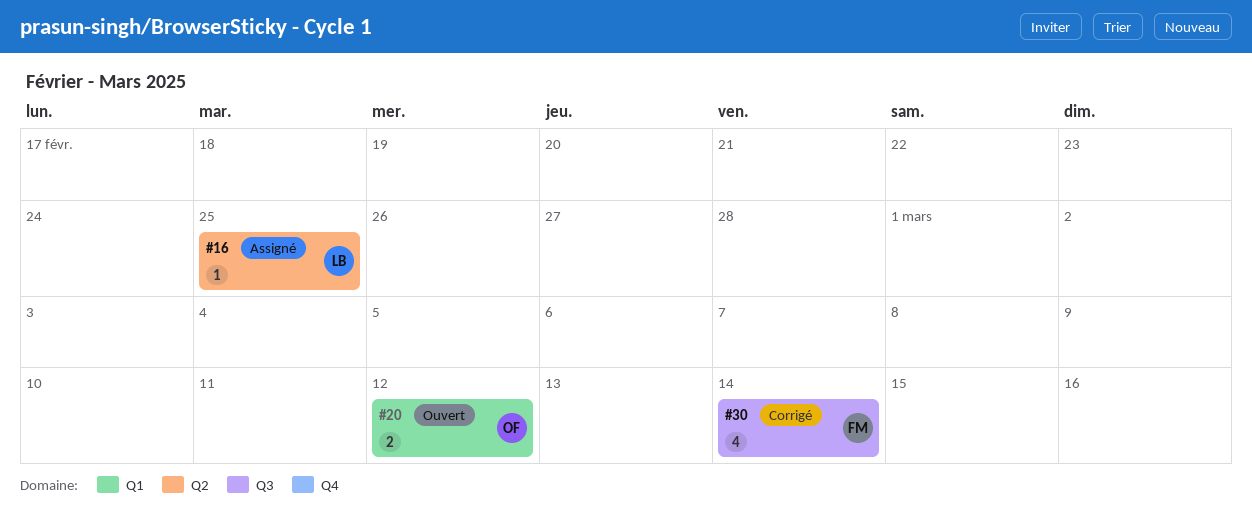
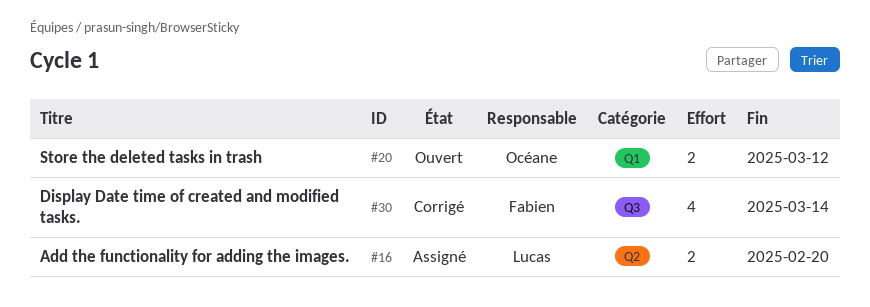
#16, estimate: 1 -> 2
#16, due: Feb 25 -> Feb 20

